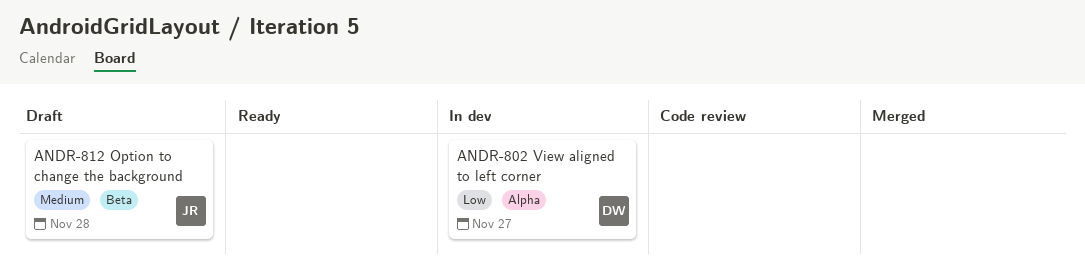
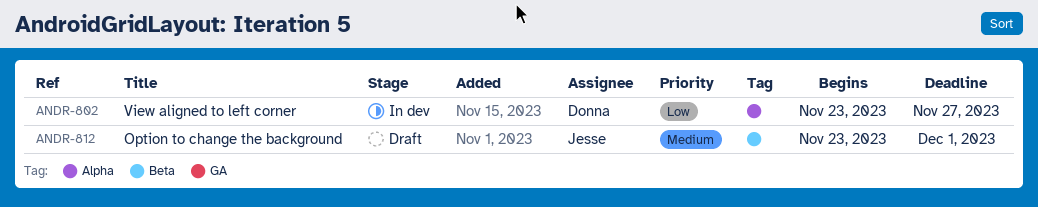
ANDR-812, due: Nov 28 -> Dec 1

